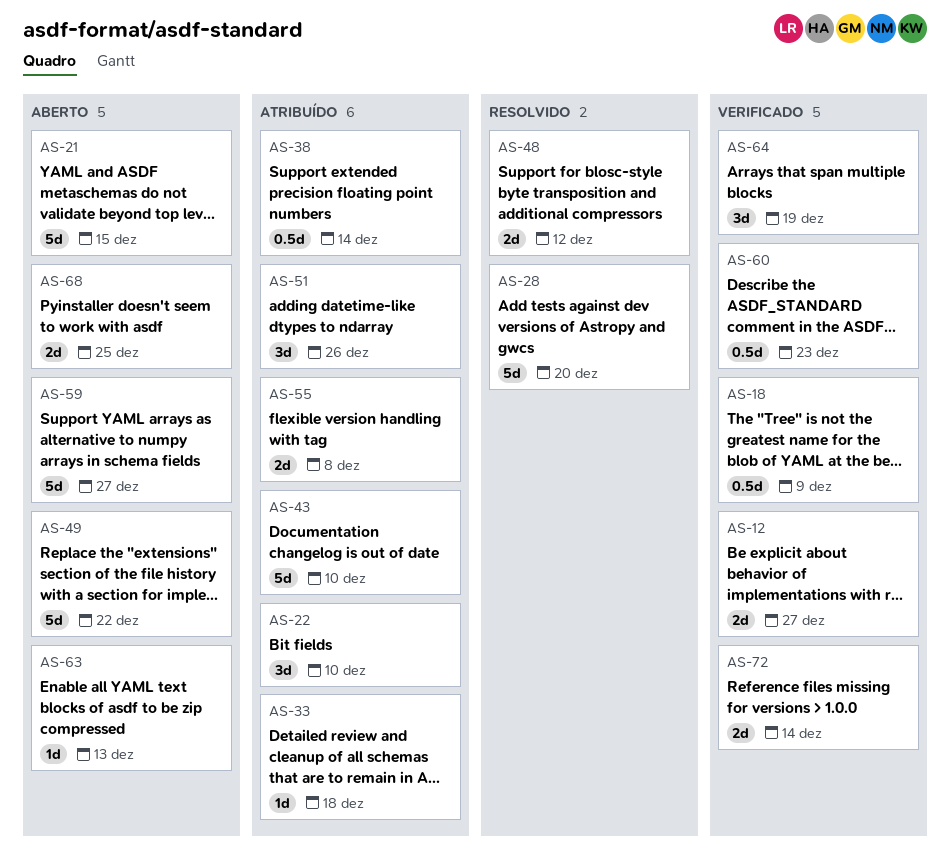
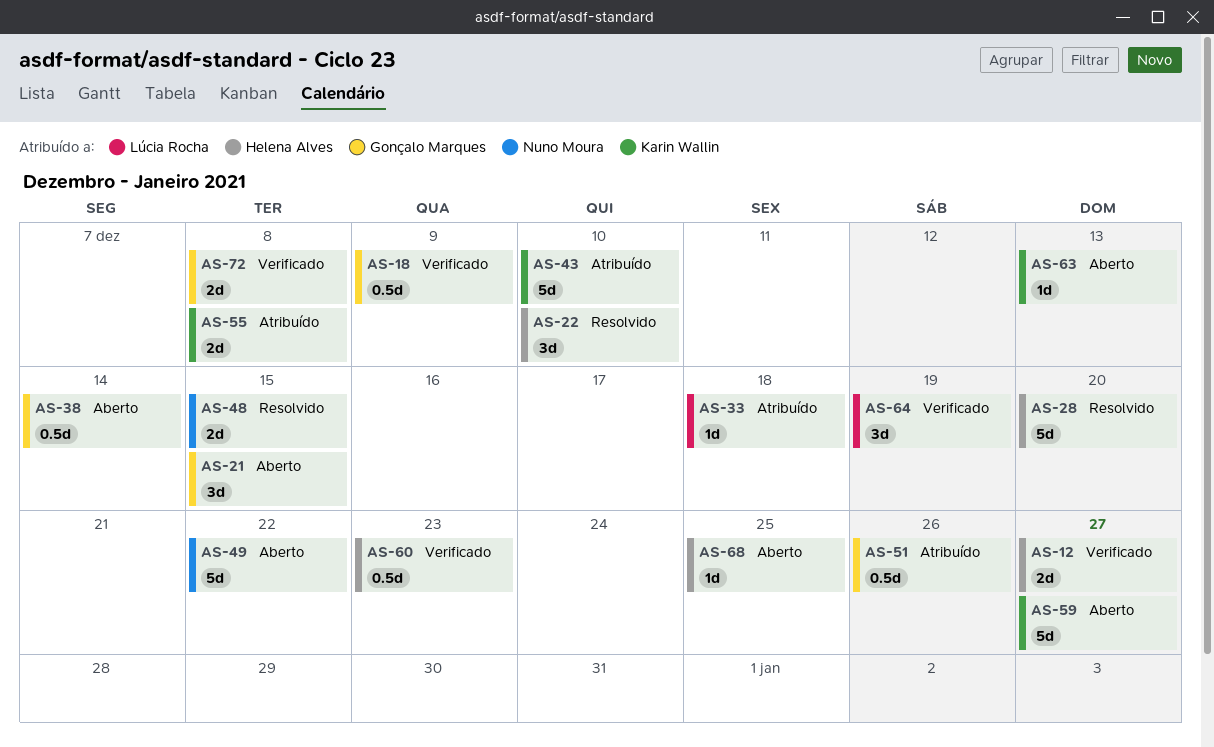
AS-21, estimate: 5d -> 3d
AS-22, status: Atribuído -> Resolvido
AS-38, status: Atribuído -> Aberto
AS-48, due: Dec 12 -> Dec 15
AS-51, estimate: 3d -> 0.5d
AS-68, estimate: 2d -> 1d
AS-72, due: Dec 14 -> Dec 8

